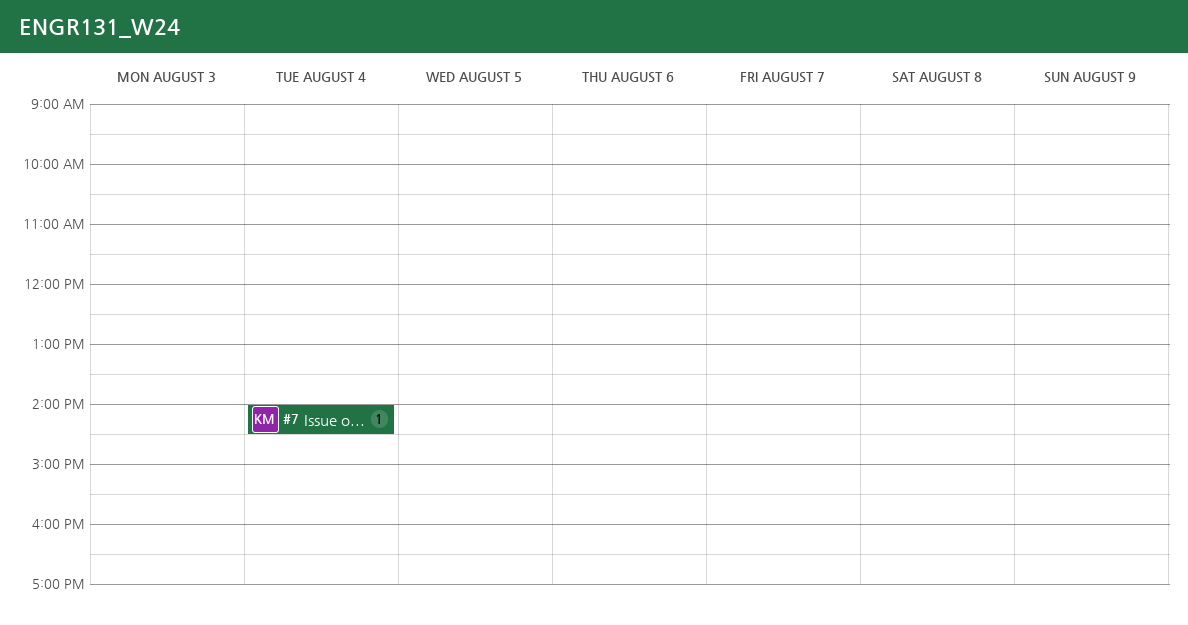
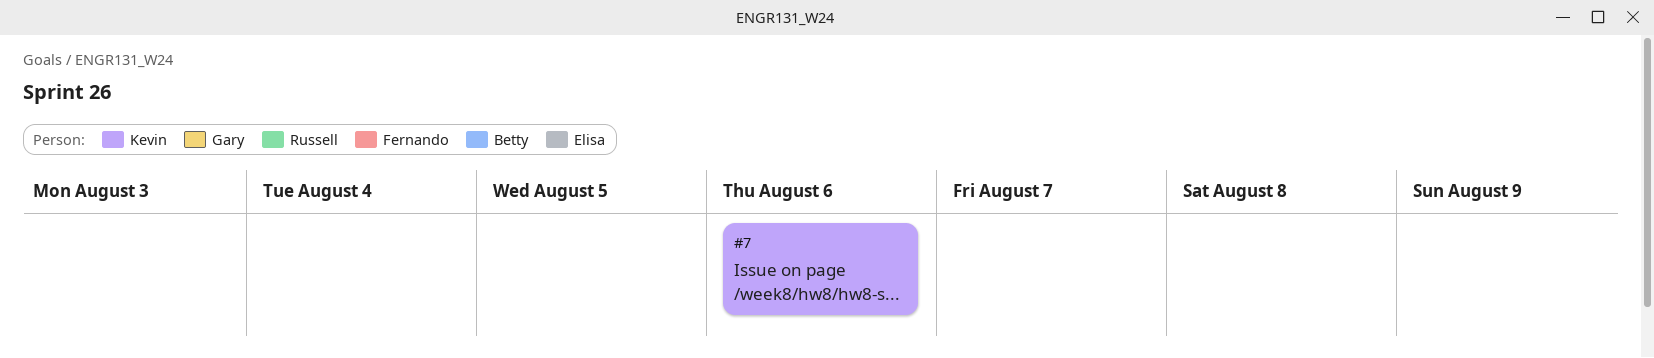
#7, day: Aug 4 -> Aug 6

